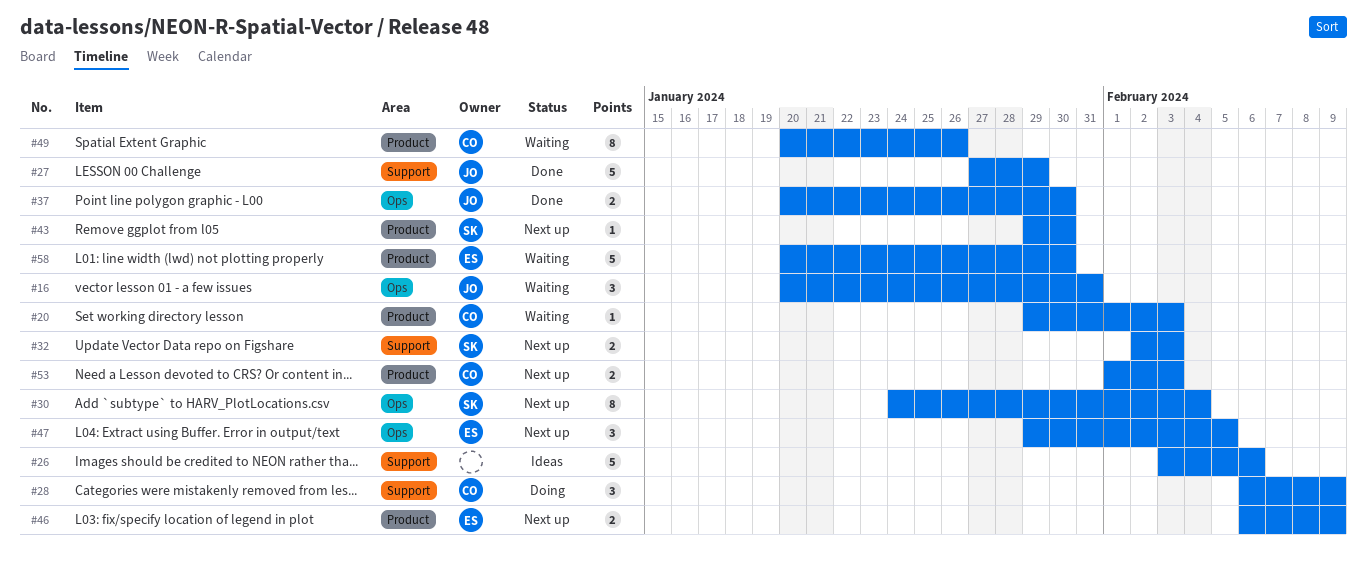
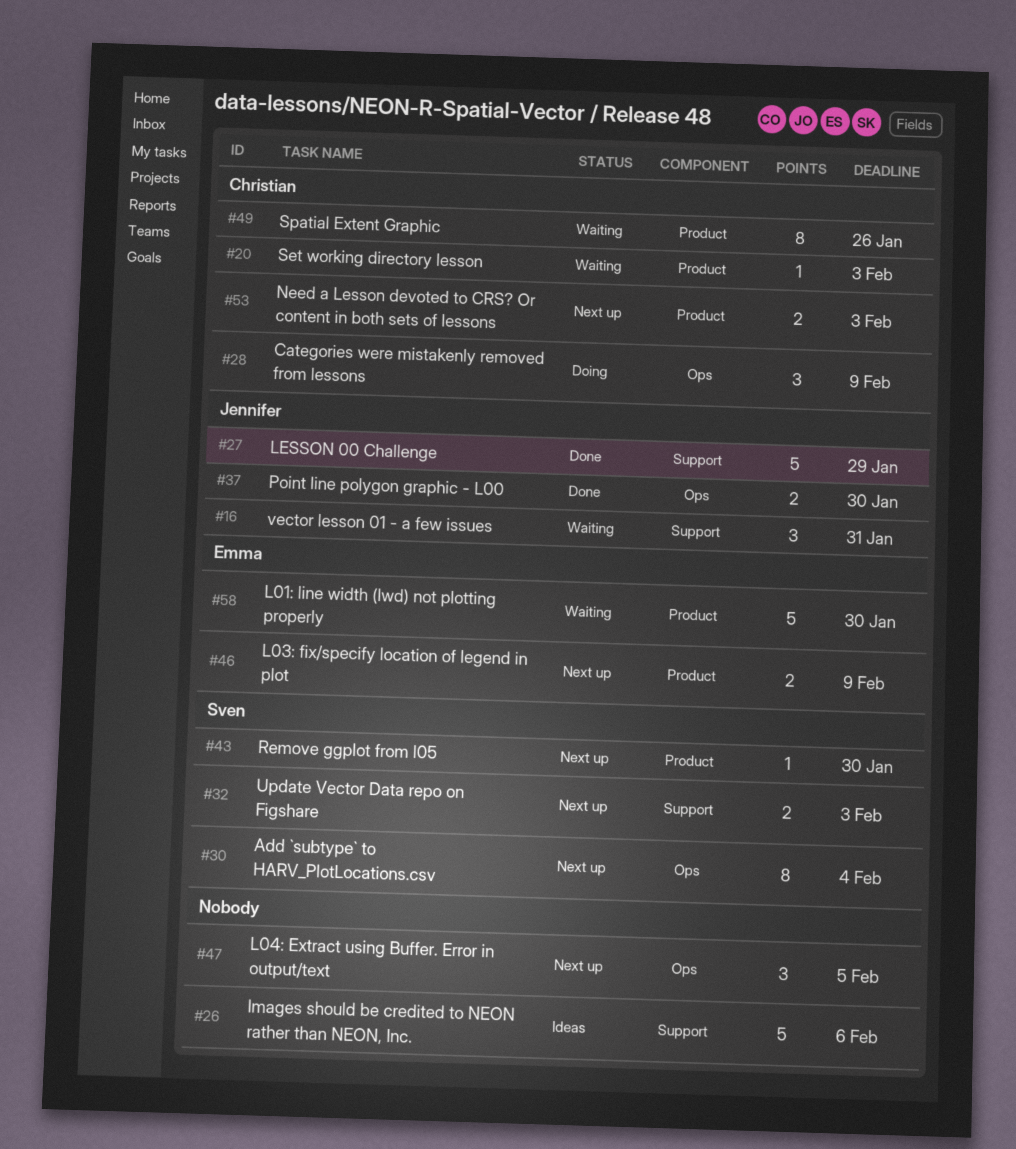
#16, label: Ops -> Support
#28, label: Support -> Ops
#47, owner: Emma -> none

